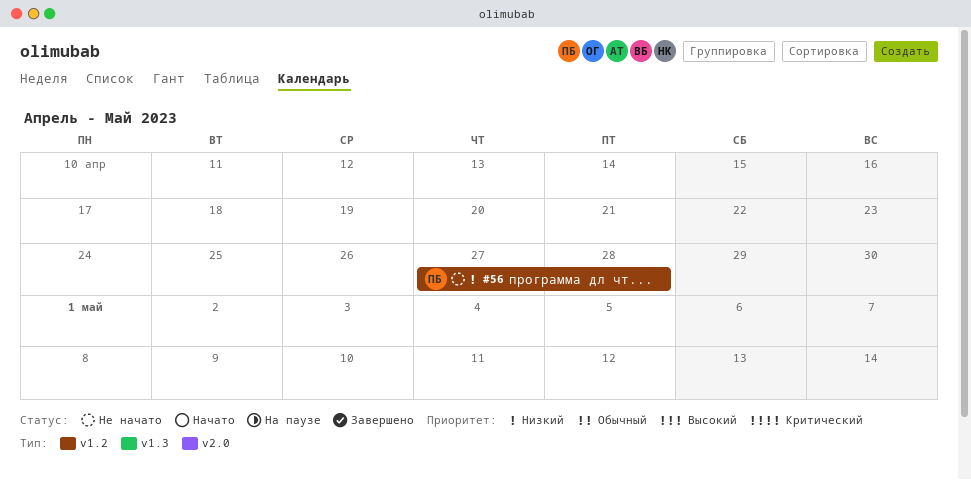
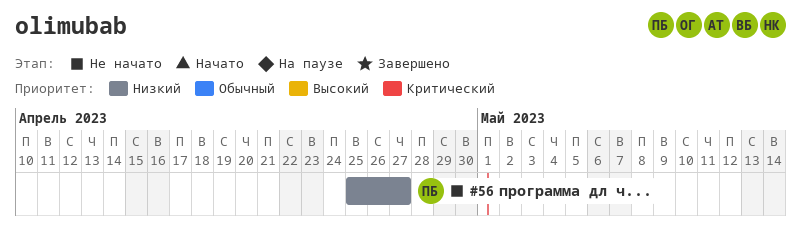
#56, start: Apr 27 -> Apr 25
#56, due: Apr 28 -> Apr 27

